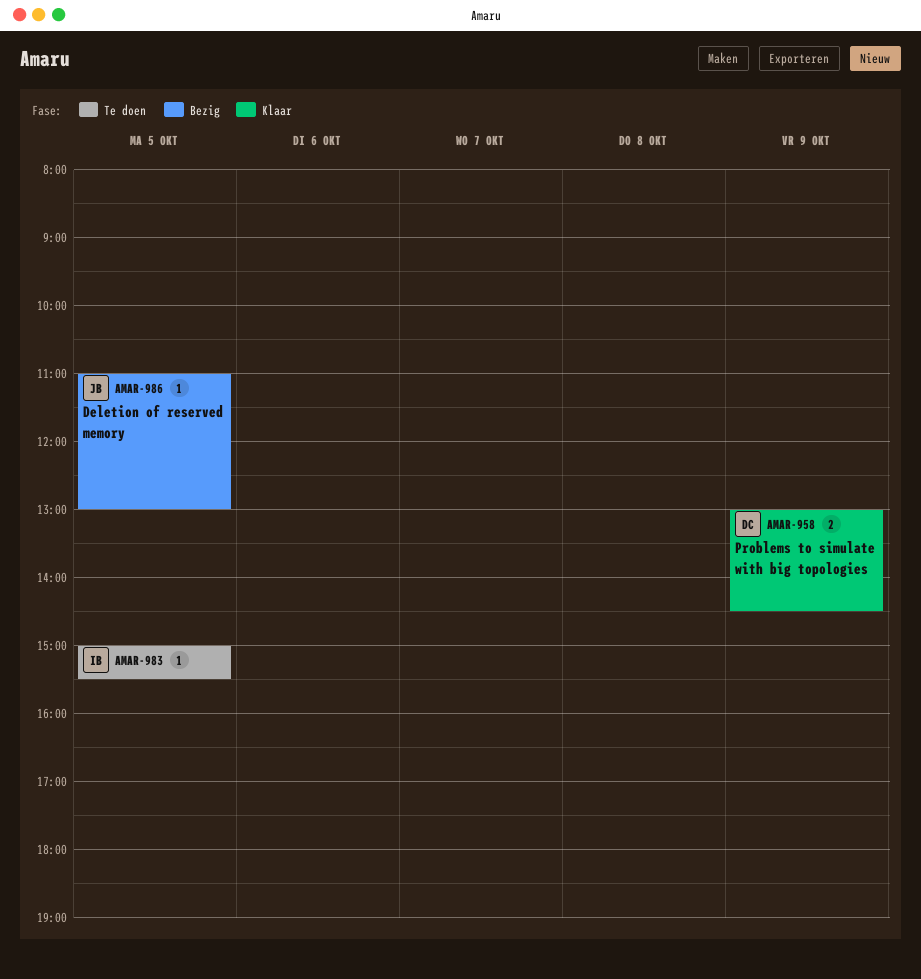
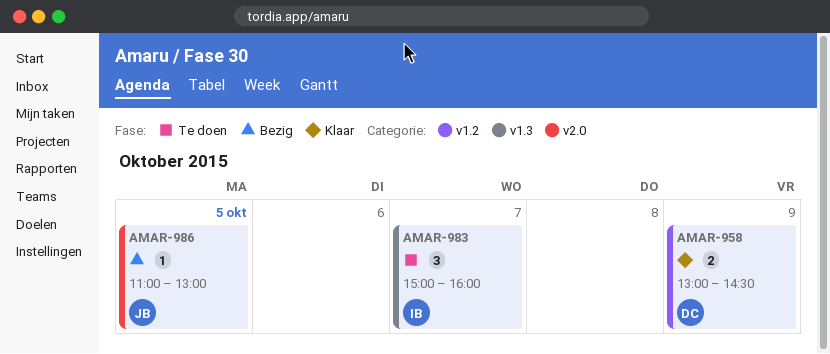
AMAR-983, estimate: 1 -> 3
AMAR-983, day: Oct 5 -> Oct 7
AMAR-983, ends: 15:30 -> 16:00

